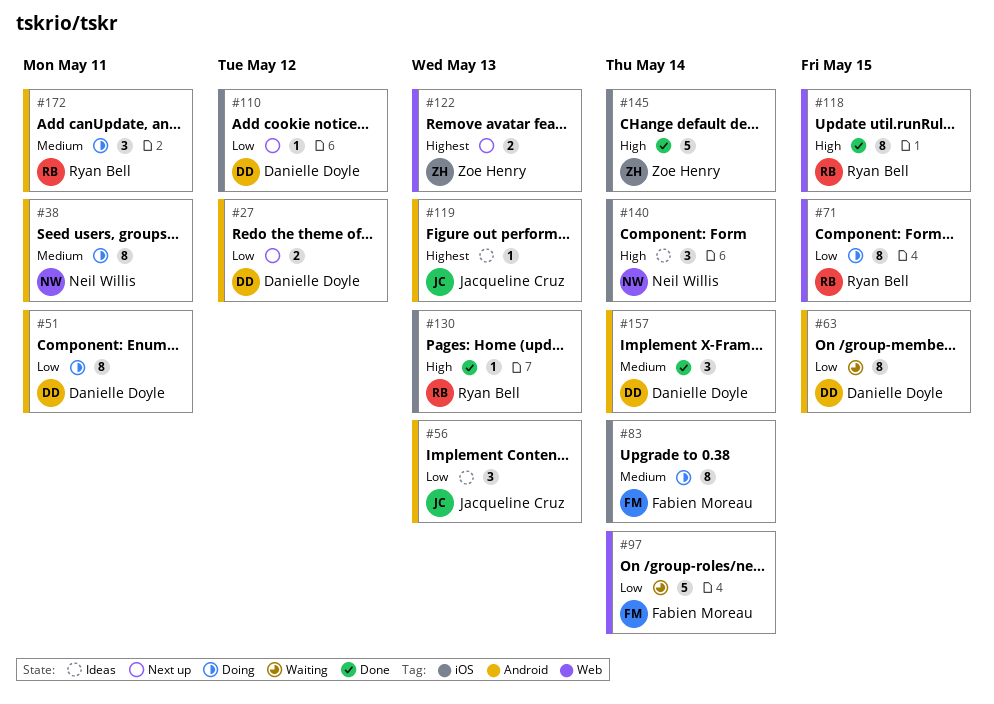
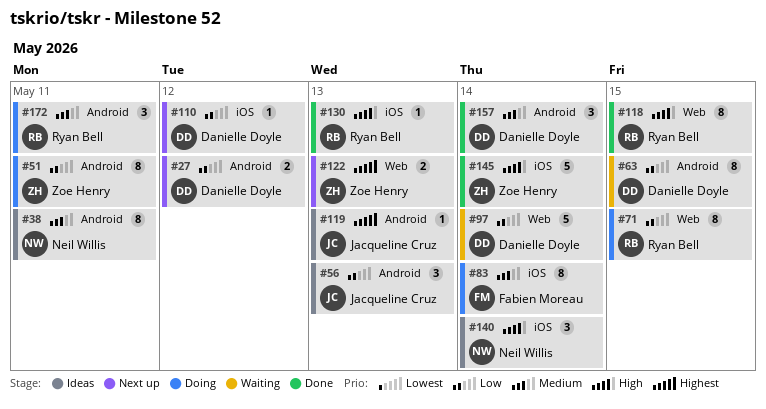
#38, status: Doing -> Ideas
#51, owner: Danielle Doyle -> Zoe Henry
#97, owner: Fabien Moreau -> Danielle Doyle

